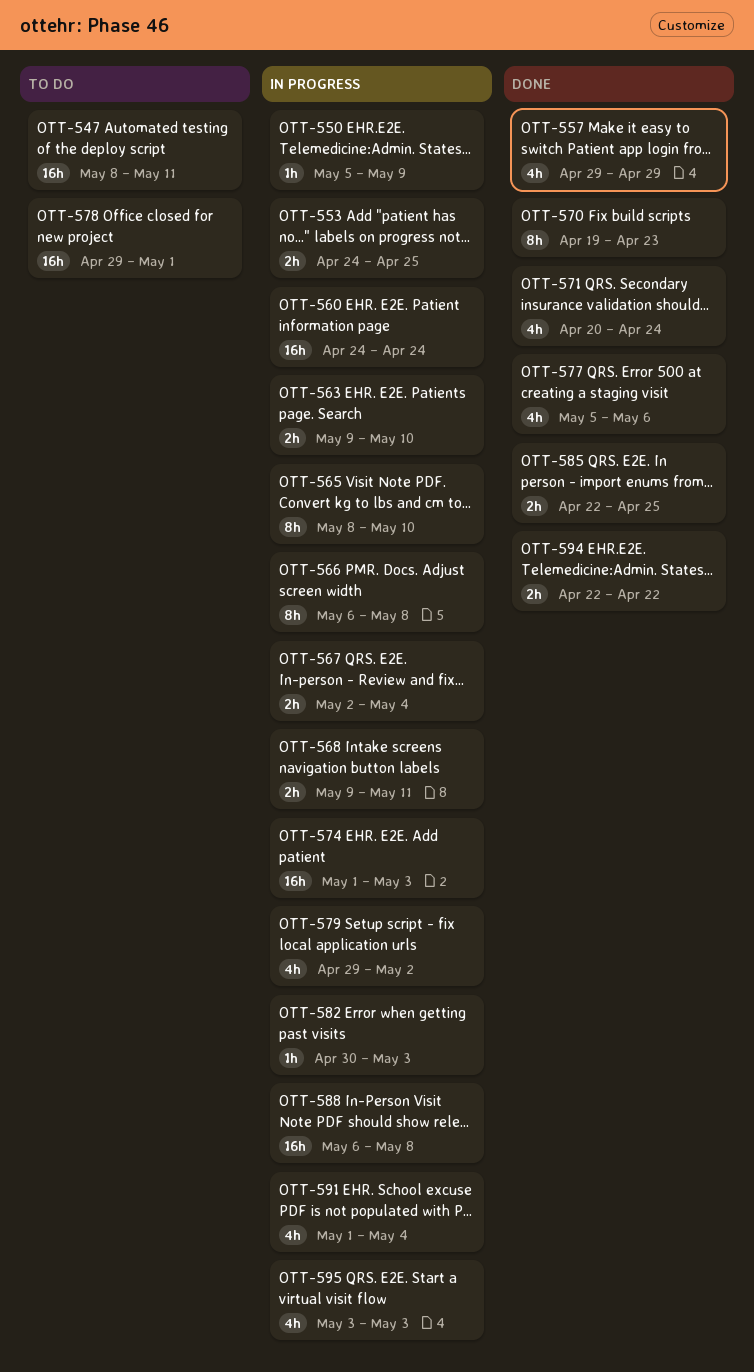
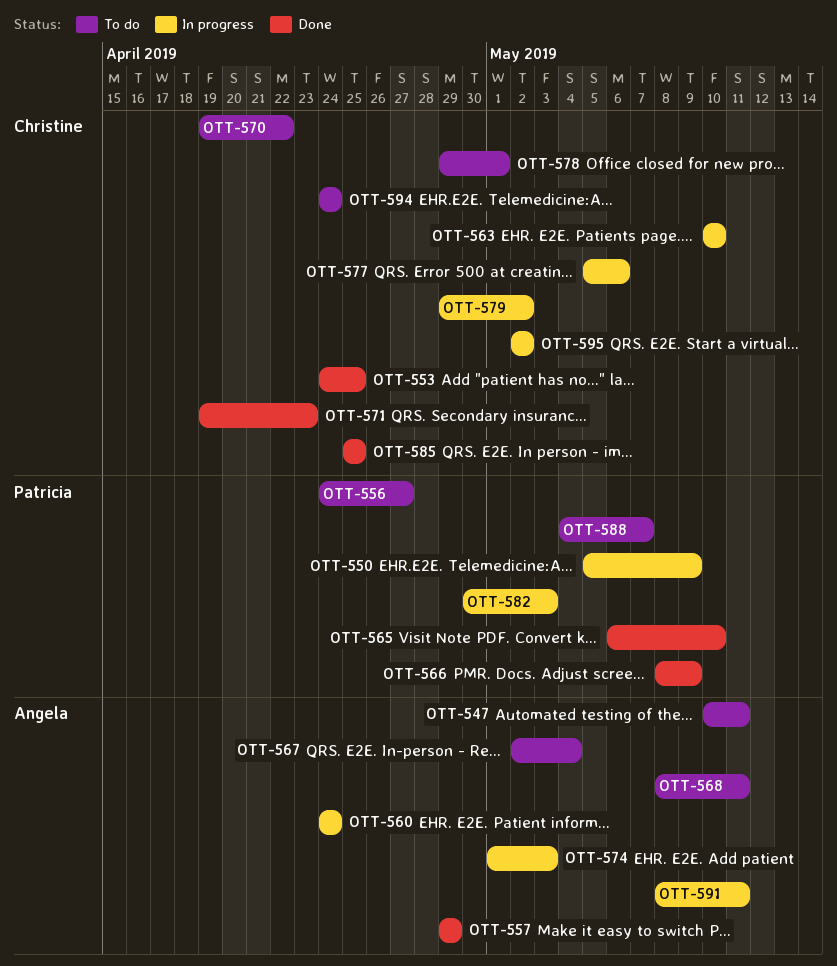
OTT-547, start: May 8 -> May 10
OTT-553, status: In progress -> Done
OTT-556: none -> present
OTT-563, start: May 9 -> May 10
OTT-565, status: In progress -> Done
OTT-565, start: May 8 -> May 6
OTT-566, status: In progress -> Done
OTT-566, start: May 6 -> May 8
OTT-566, due: May 8 -> May 9
OTT-567, status: In progress -> To do
OTT-568, status: In progress -> To do
OTT-568, start: May 9 -> May 8
OTT-570, status: Done -> To do
OTT-570, due: Apr 23 -> Apr 22
OTT-571, start: Apr 20 -> Apr 19
OTT-571, due: Apr 24 -> Apr 23
OTT-577, status: Done -> In progress
OTT-585, start: Apr 22 -> Apr 25
OTT-588, status: In progress -> To do
OTT-588, start: May 6 -> May 4
OTT-588, due: May 8 -> May 7
OTT-591, start: May 1 -> May 8
OTT-591, due: May 4 -> May 11
OTT-594, status: Done -> To do
OTT-594, start: Apr 22 -> Apr 24
OTT-594, due: Apr 22 -> Apr 24
OTT-595, start: May 3 -> May 2
OTT-595, due: May 3 -> May 2

